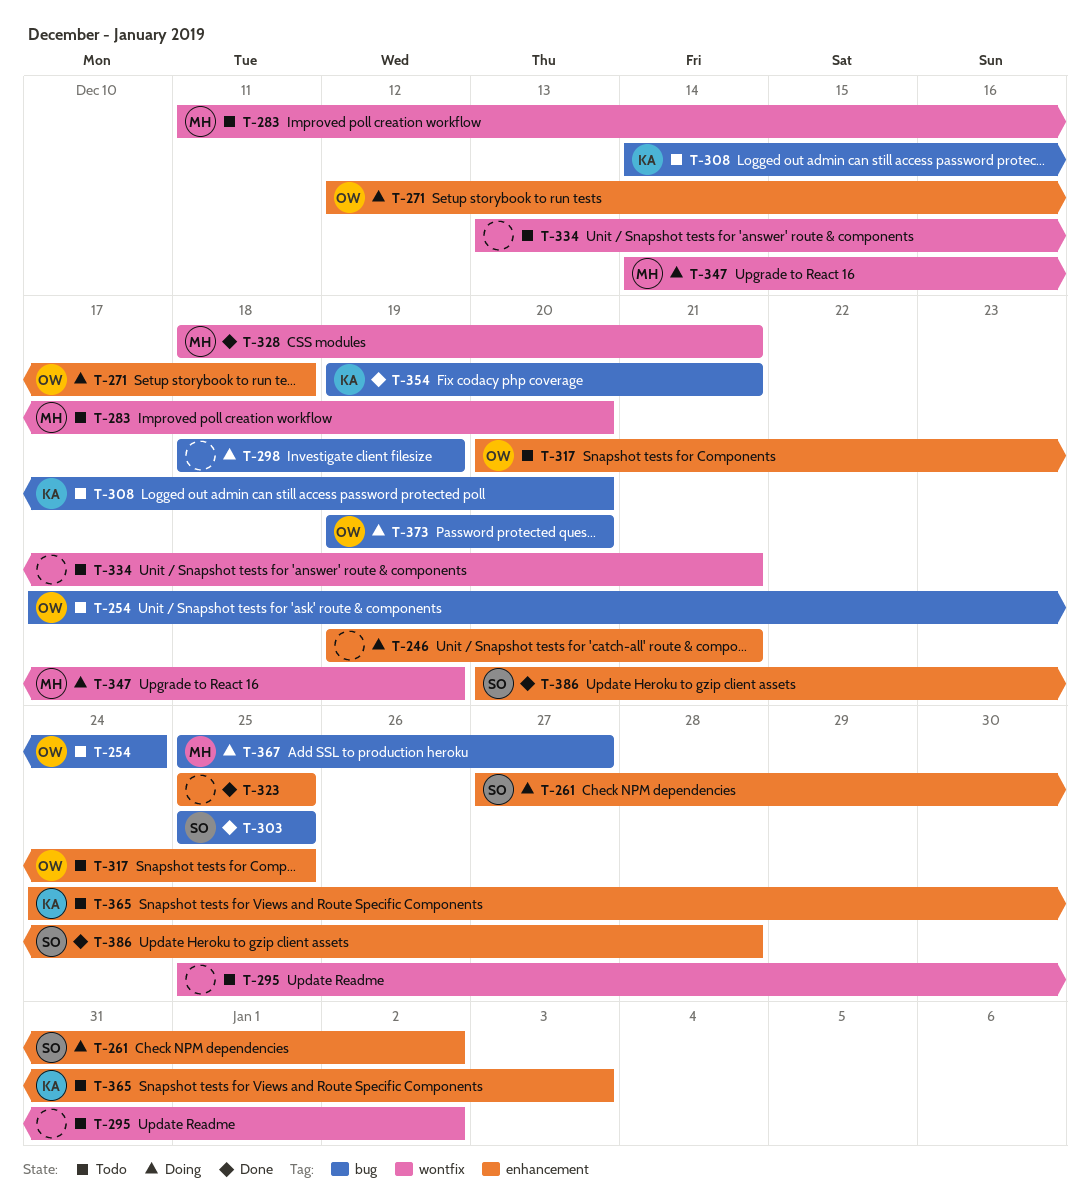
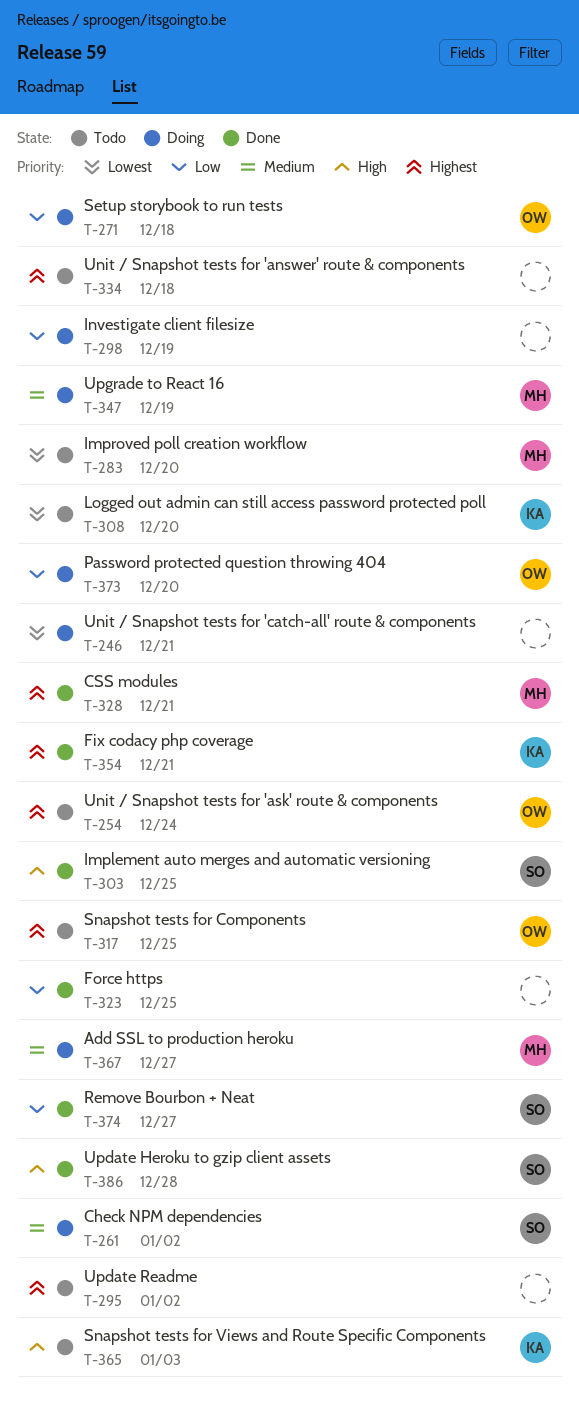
T-334, due: Dec 21 -> Dec 18
T-374: none -> present

